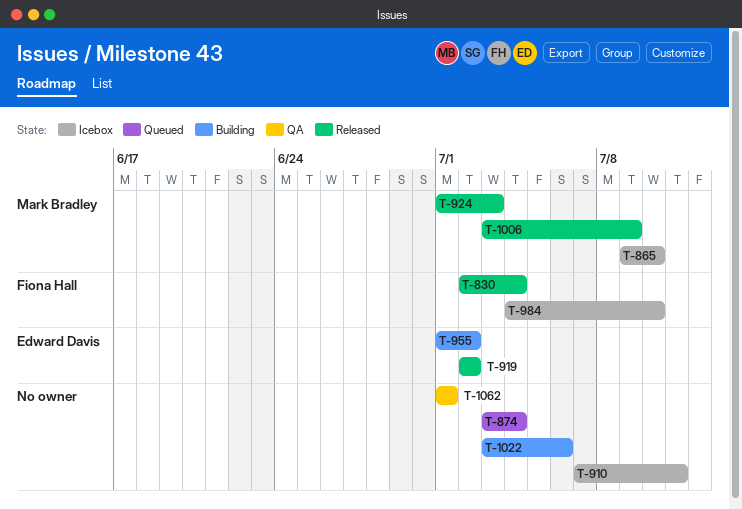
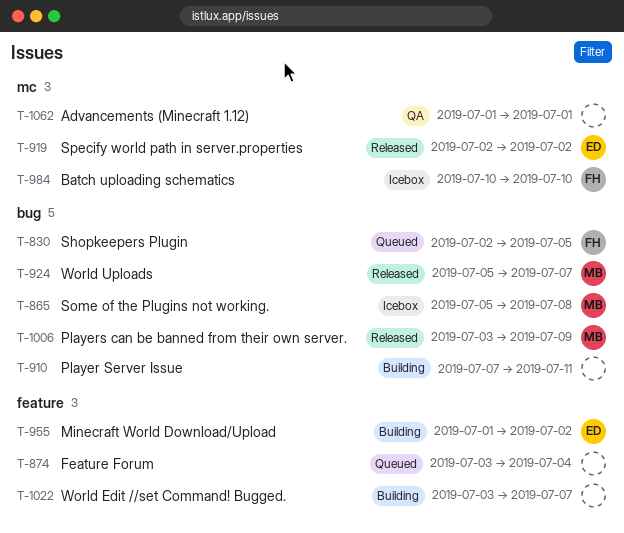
T-830, status: Released -> Queued
T-830, due: Jul 4 -> Jul 5
T-865, start: Jul 9 -> Jul 5
T-865, due: Jul 10 -> Jul 8
T-910, status: Icebox -> Building
T-924, start: Jul 1 -> Jul 5
T-924, due: Jul 3 -> Jul 7
T-984, start: Jul 4 -> Jul 10
T-1022, due: Jul 6 -> Jul 7

